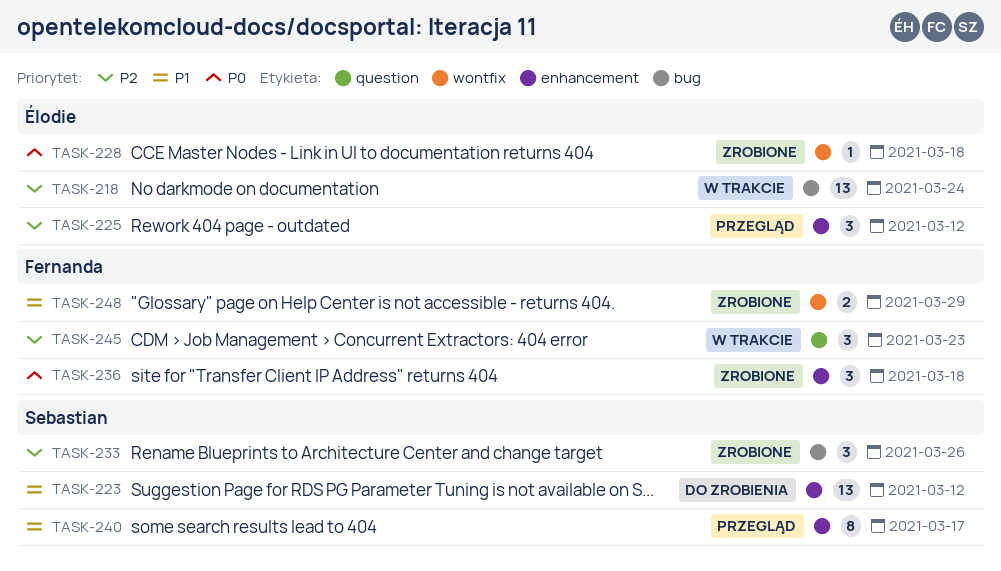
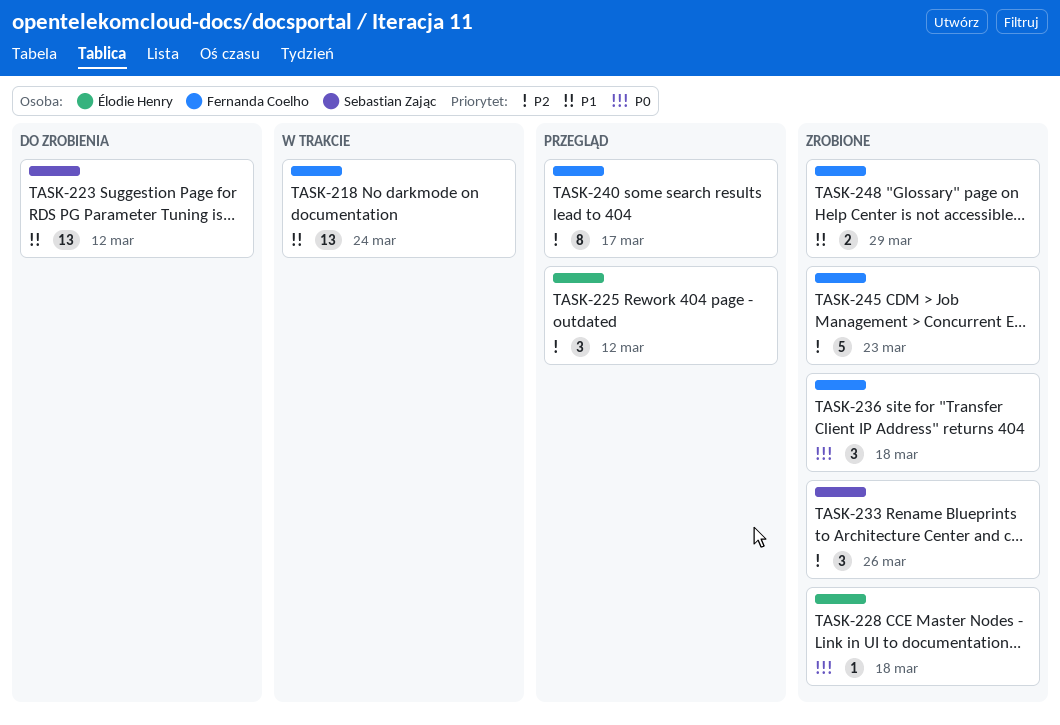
TASK-218, owner: Élodie Henry -> Fernanda Coelho
TASK-218, priority: P2 -> P1
TASK-240, owner: Sebastian Zając -> Fernanda Coelho
TASK-240, priority: P1 -> P2
TASK-245, status: W trakcie -> Zrobione
TASK-245, estimate: 3 -> 5

